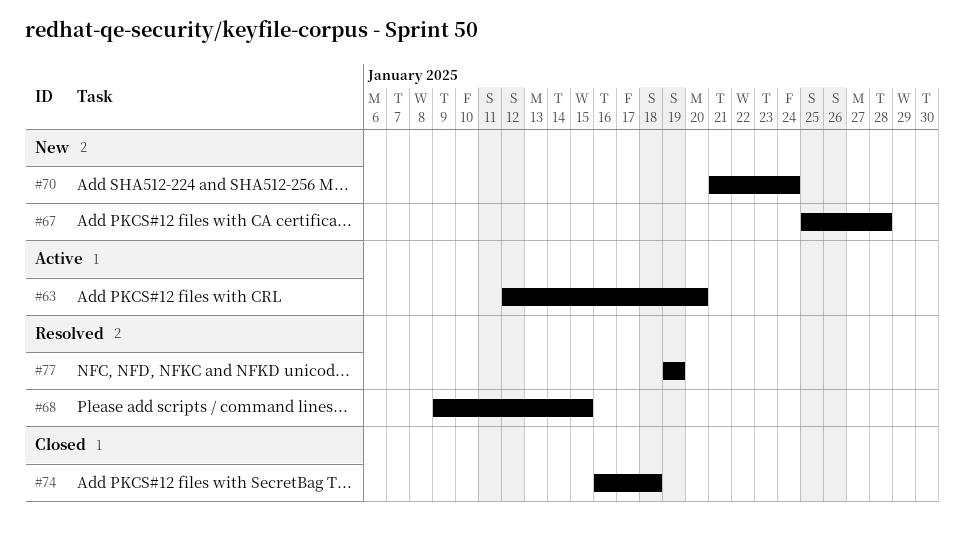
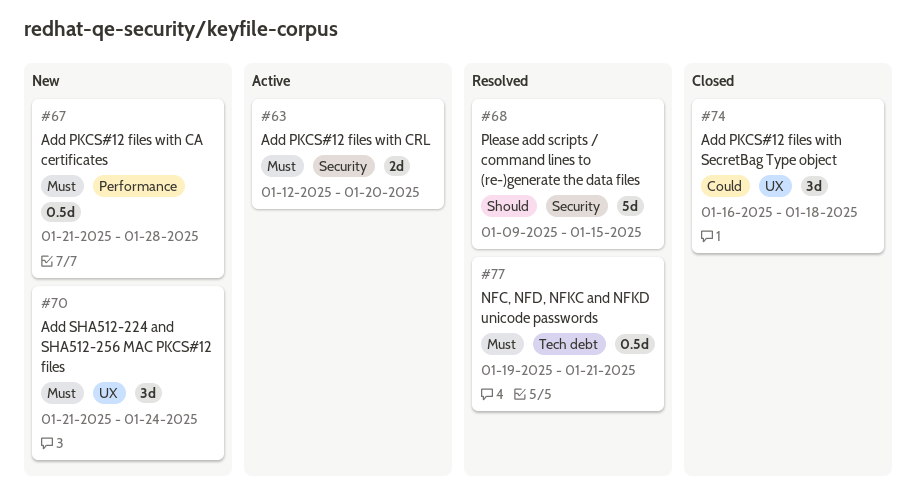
#67, start: Jan 25 -> Jan 21
#77, due: Jan 19 -> Jan 21

